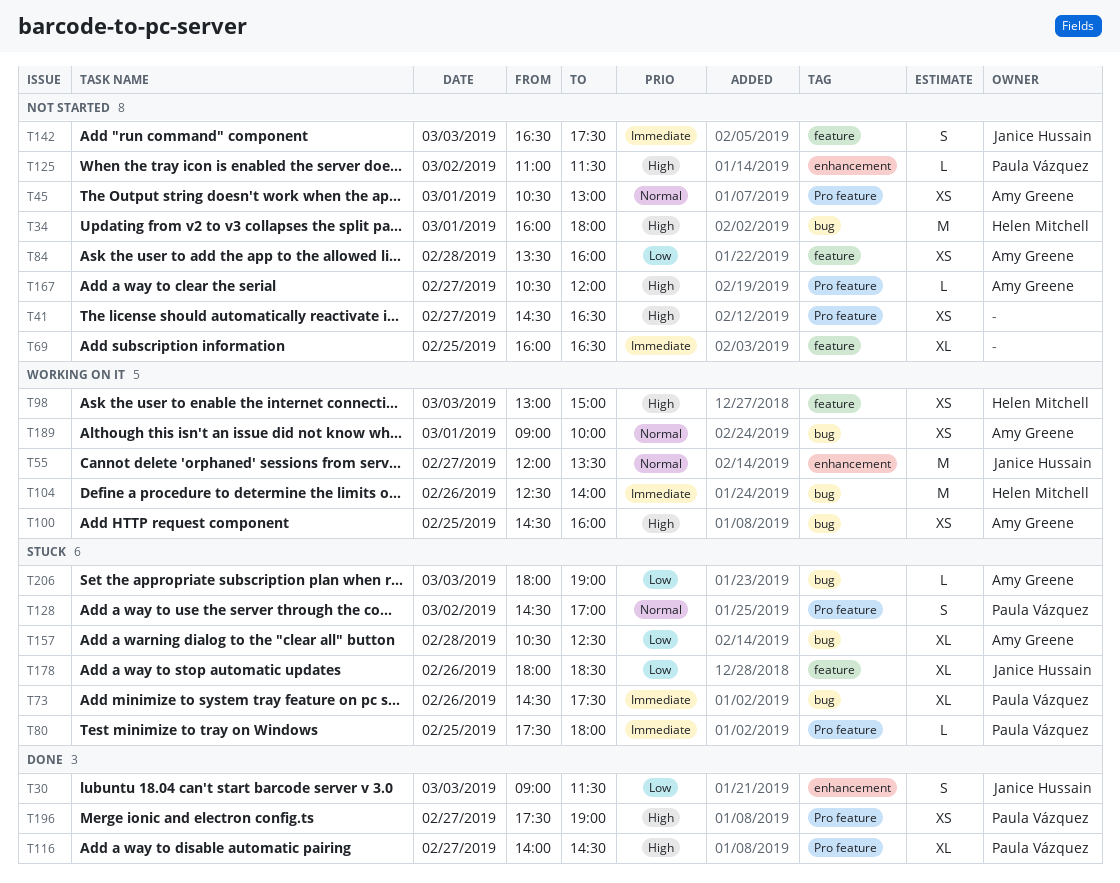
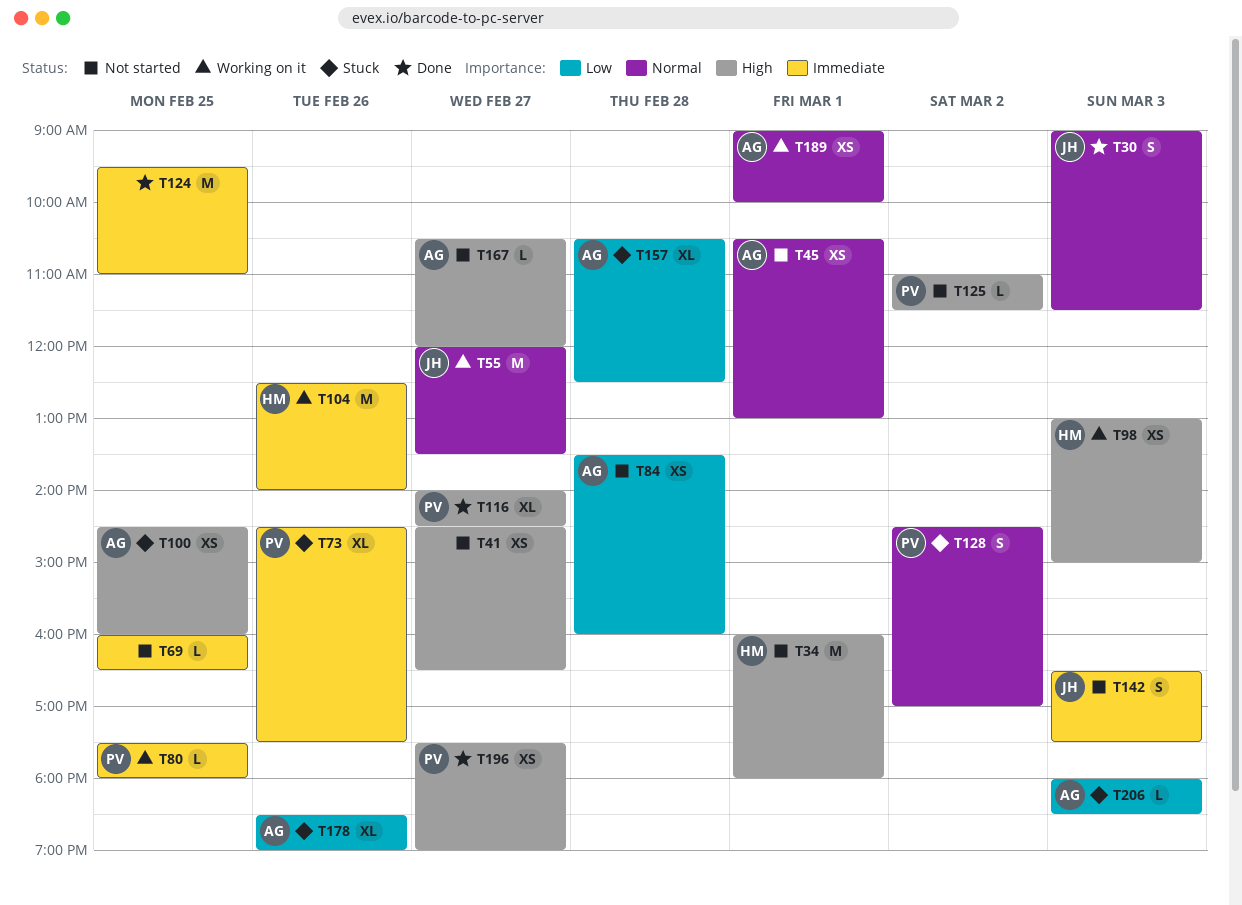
T30, priority: Low -> Normal
T69, estimate: XL -> L
T80, status: Stuck -> Working on it
T100, status: Working on it -> Stuck
T124: none -> present
T178, owner: Janice Hussain -> Amy Greene
T178, begins: 18:00 -> 18:30
T178, ends: 18:30 -> 19:00
T206, ends: 19:00 -> 18:30

